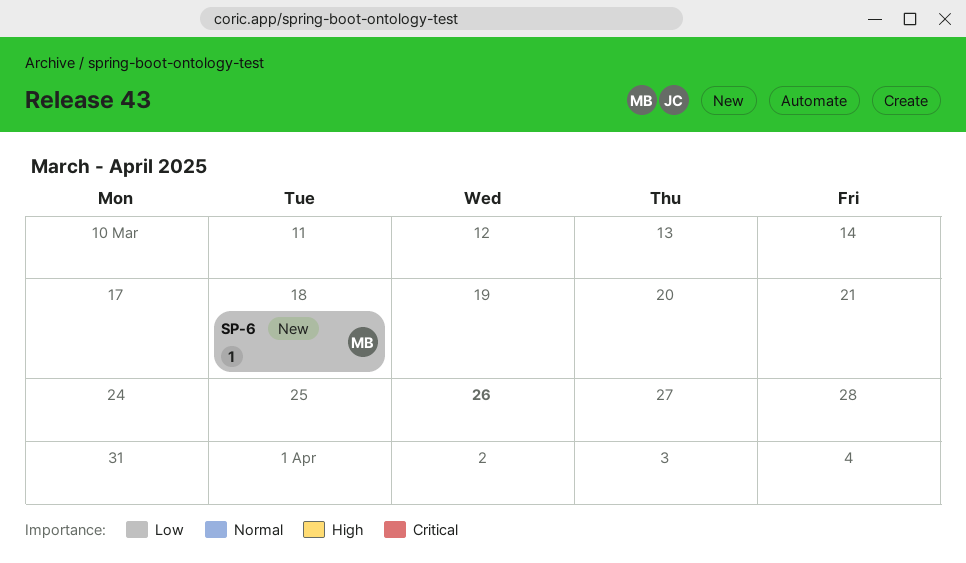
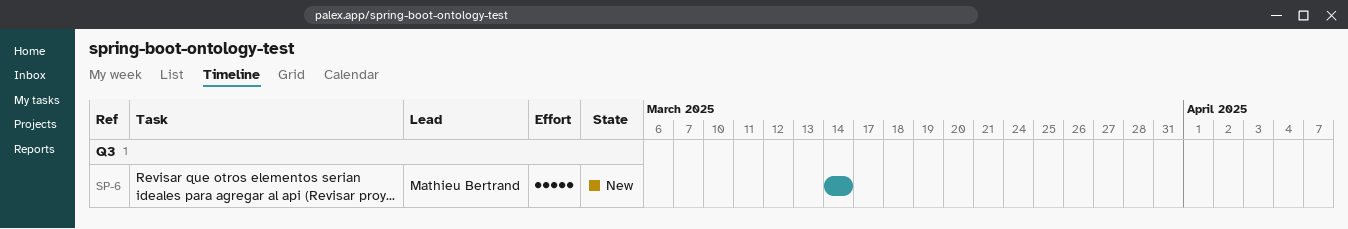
SP-6, estimate: 1 -> 5
SP-6, due: Mar 18 -> Mar 14

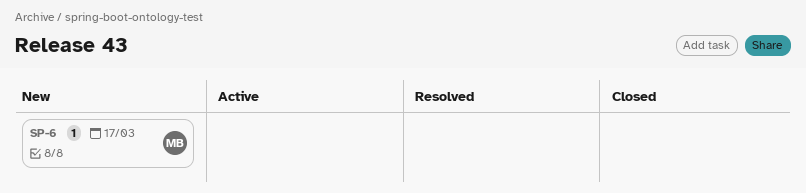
SP-6, estimate: 5 -> 1
SP-6, due: Mar 14 -> Mar 17

